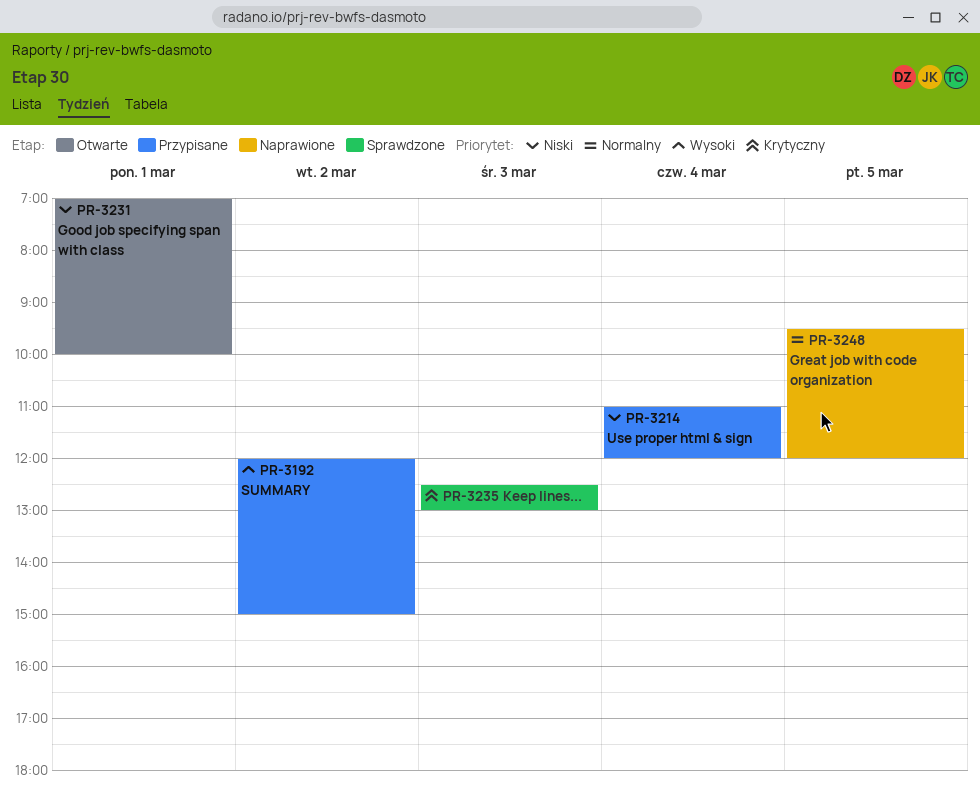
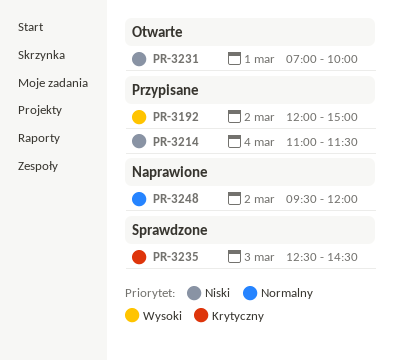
PR-3214, ends: 12:00 -> 11:30
PR-3235, ends: 13:00 -> 14:30
PR-3248, day: Mar 5 -> Mar 2

